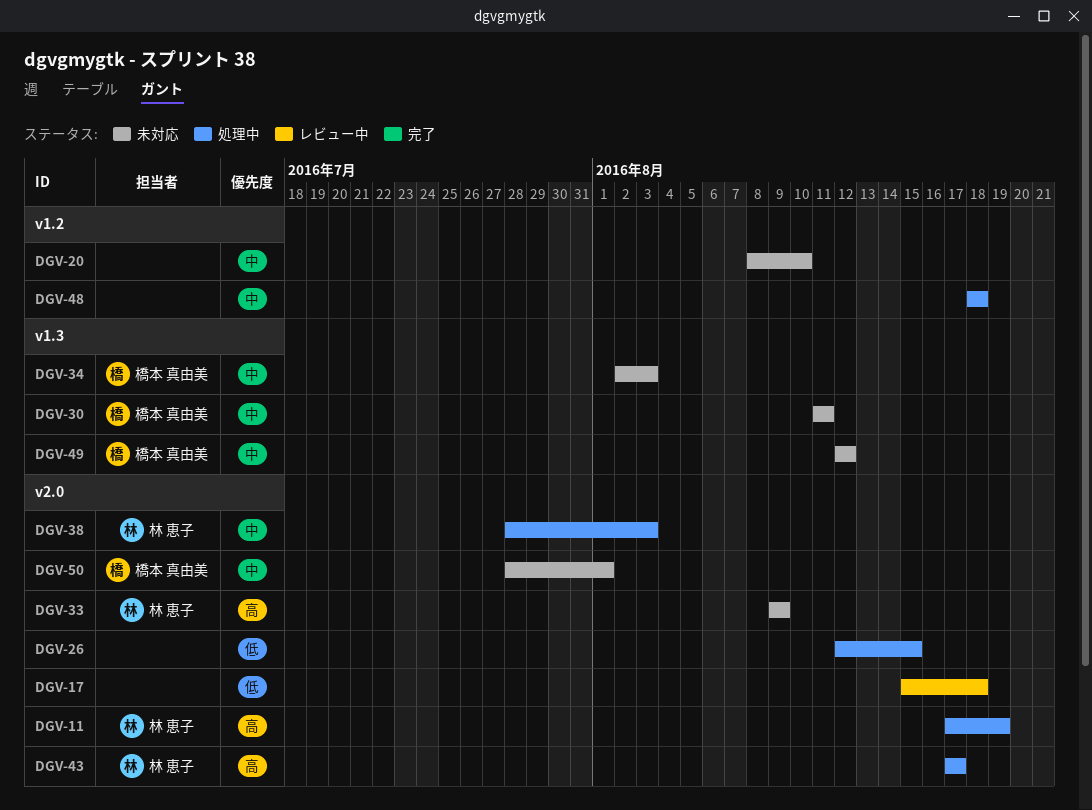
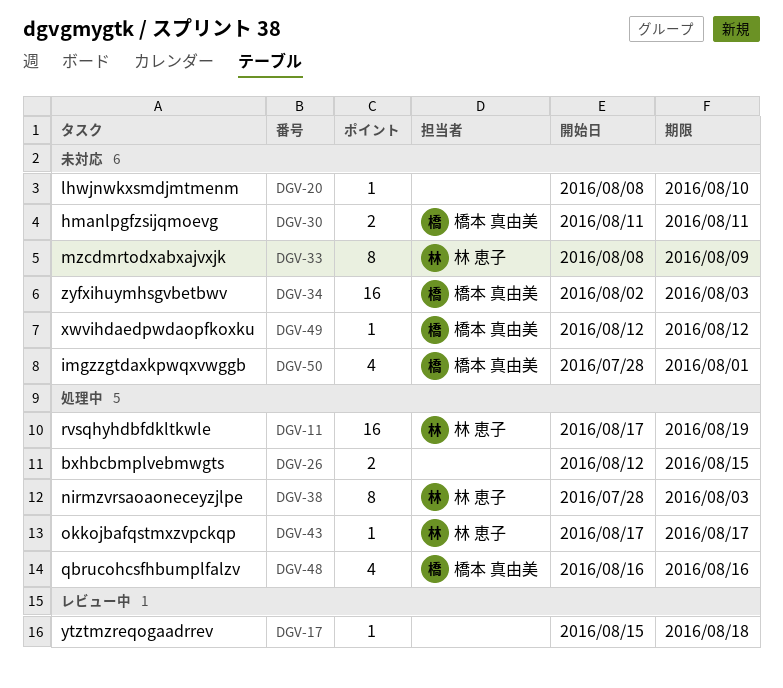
DGV-33, start: Aug 9 -> Aug 8
DGV-48, owner: none -> 橋本 真由美
DGV-48, start: Aug 18 -> Aug 16
DGV-48, due: Aug 18 -> Aug 16

